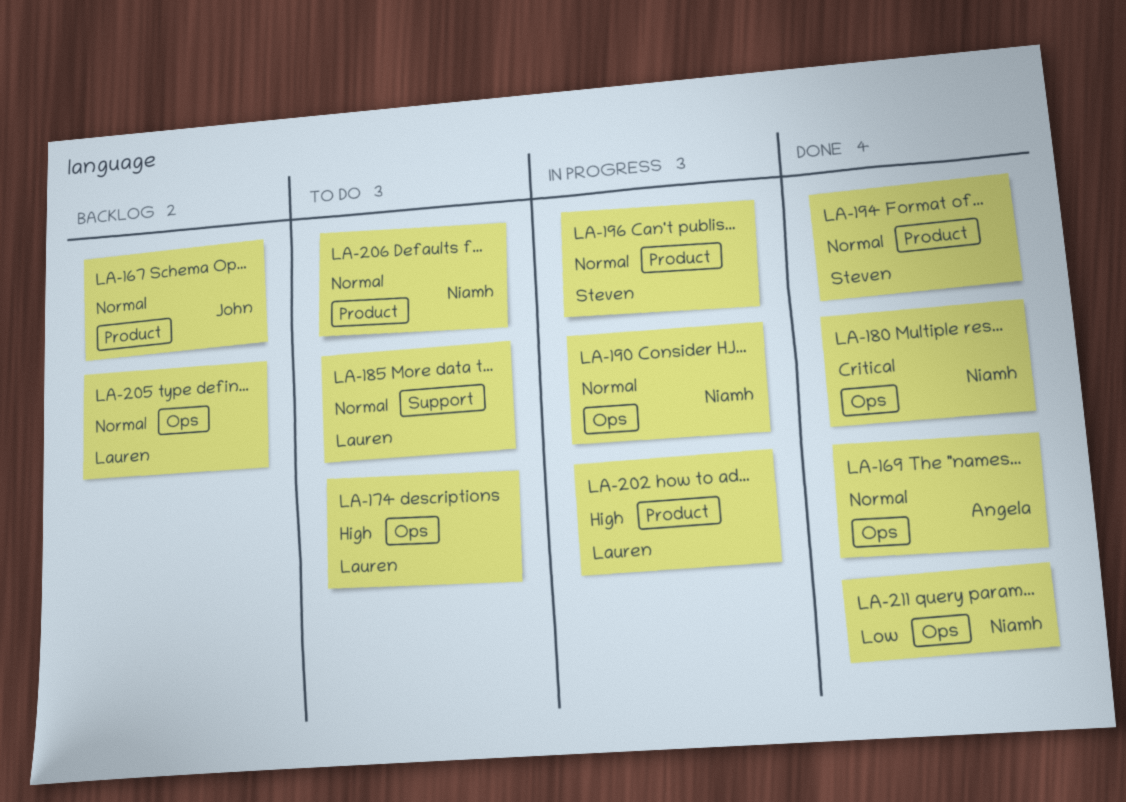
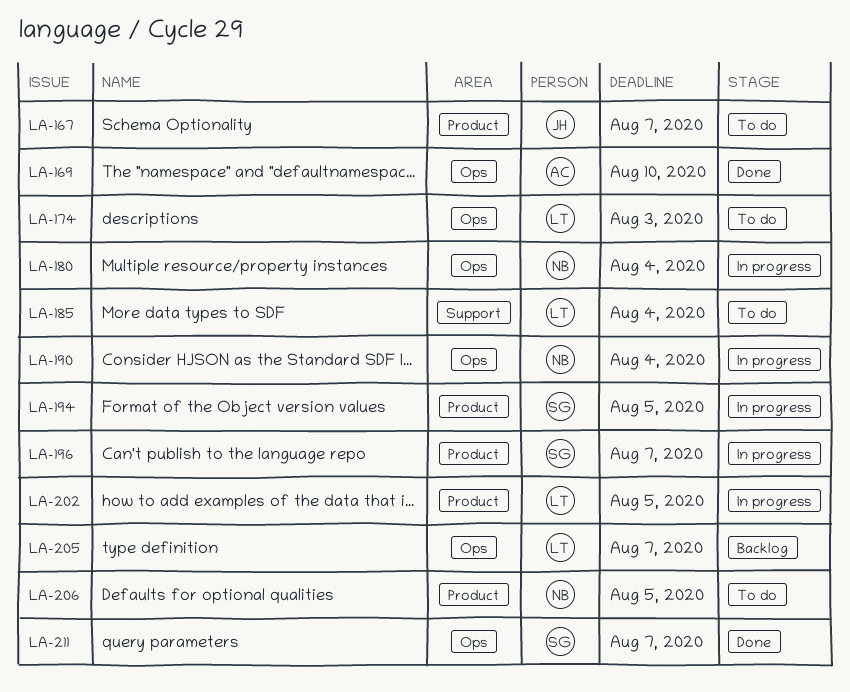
LA-167, status: Backlog -> To do
LA-180, status: Done -> In progress
LA-194, status: Done -> In progress
LA-211, owner: Niamh -> Steven

